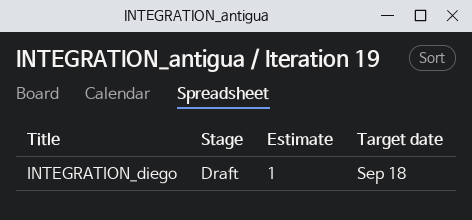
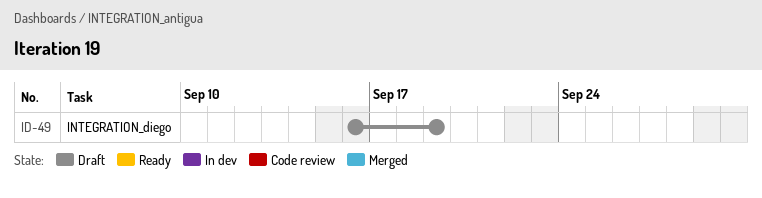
INTEGRATION_diego, due: Sep 18 -> Sep 19

